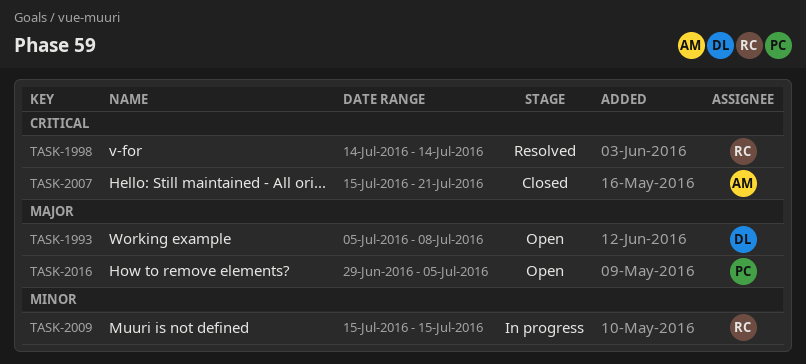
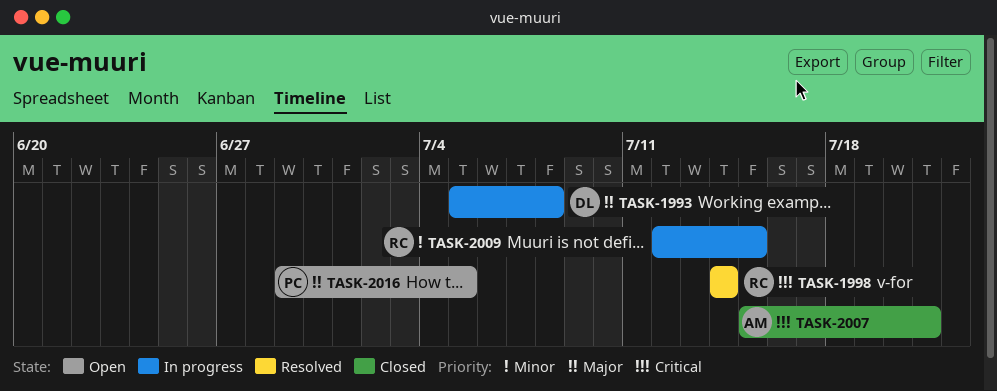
TASK-1993, status: Open -> In progress
TASK-2009, start: Jul 15 -> Jul 12

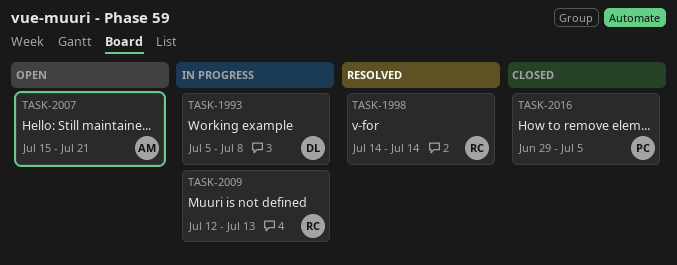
TASK-2007, status: Closed -> Open
TASK-2009, due: Jul 15 -> Jul 13
TASK-2016, status: Open -> Closed

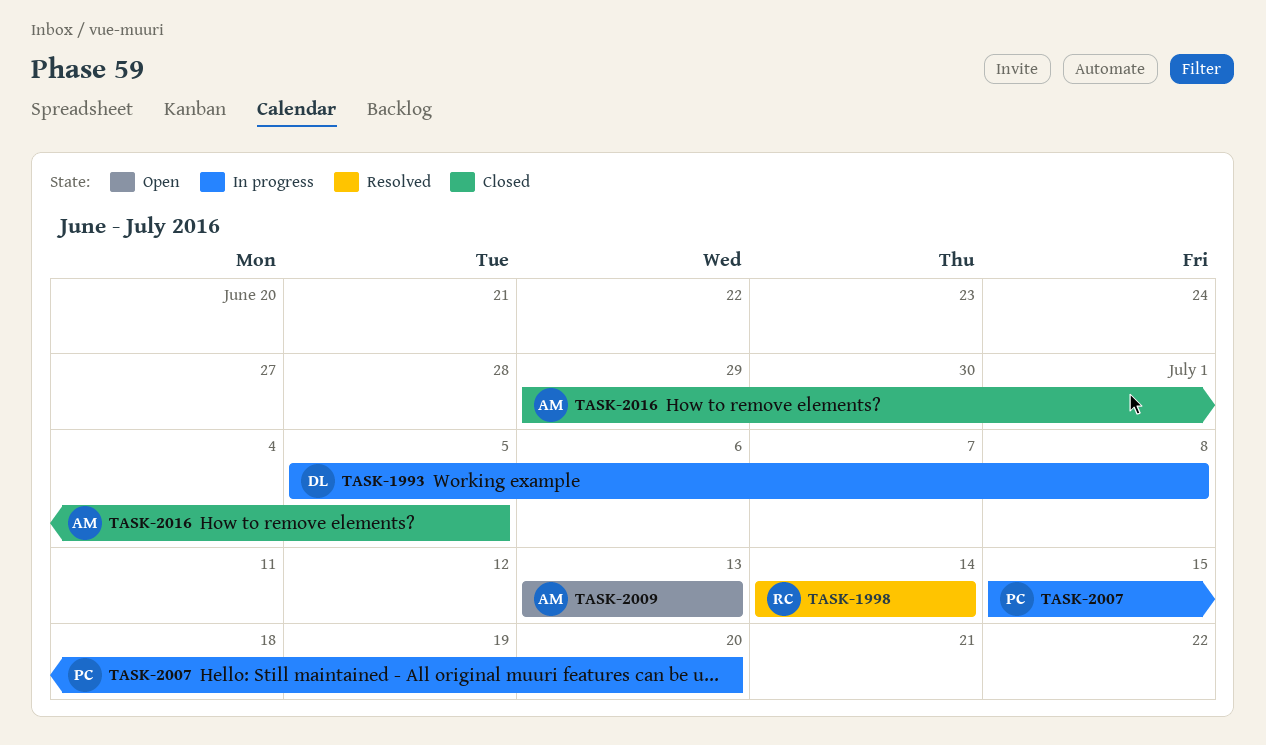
TASK-2007, status: Open -> In progress
TASK-2007, owner: AM -> PC
TASK-2007, due: Jul 21 -> Jul 20
TASK-2009, status: In progress -> Open
TASK-2009, owner: RC -> AM
TASK-2009, start: Jul 12 -> Jul 13
TASK-2016, owner: PC -> AM

